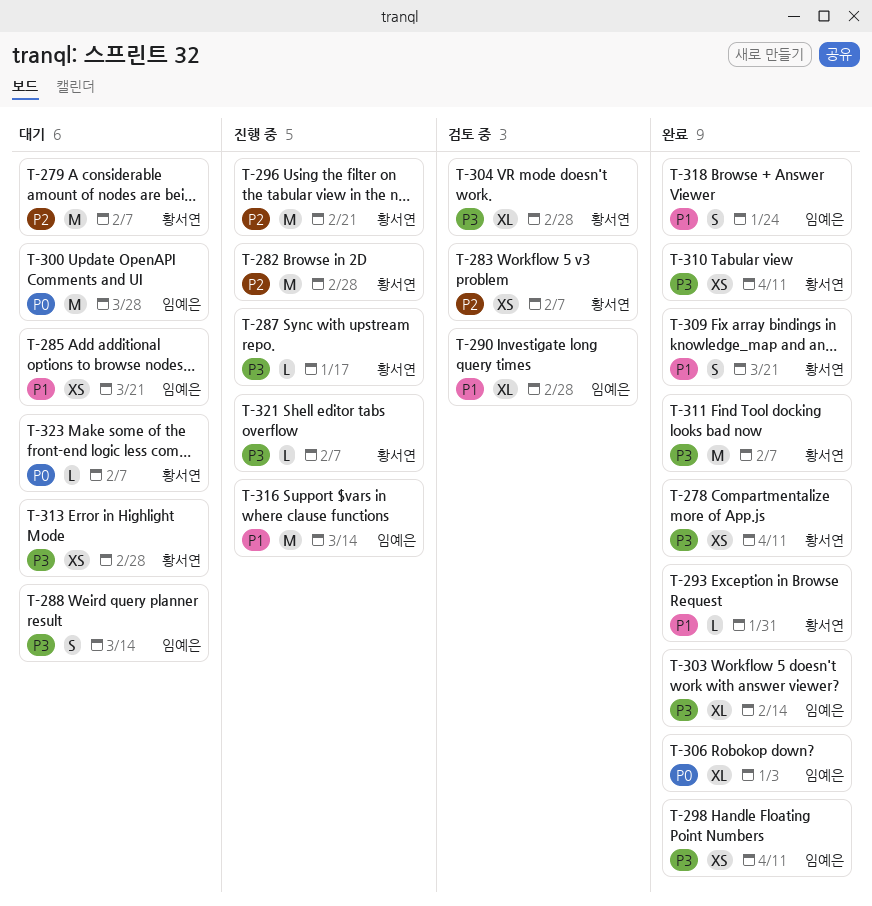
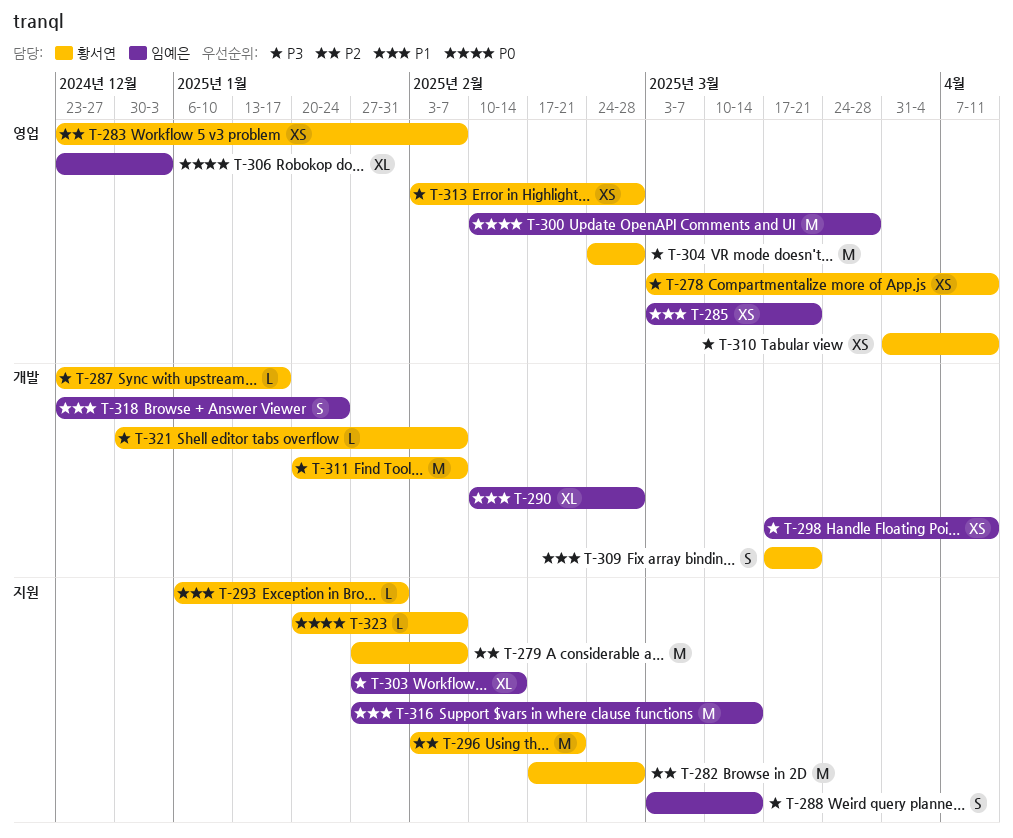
T-304, estimate: XL -> M

